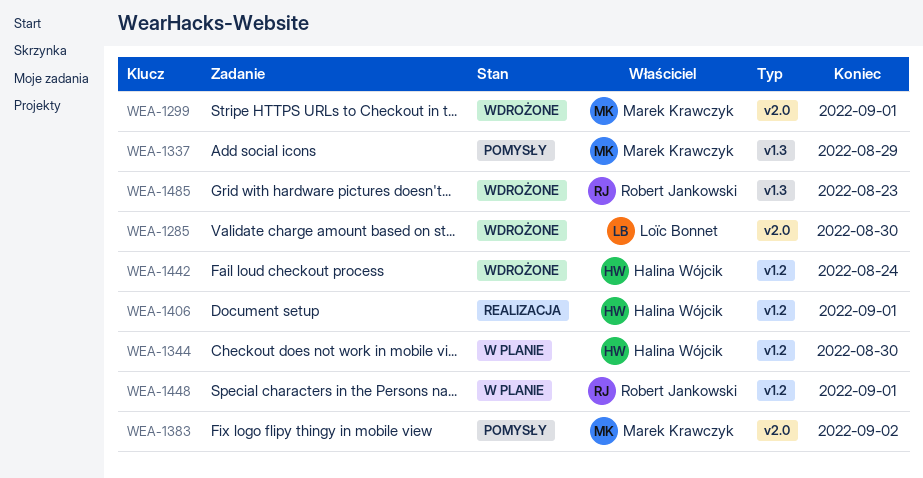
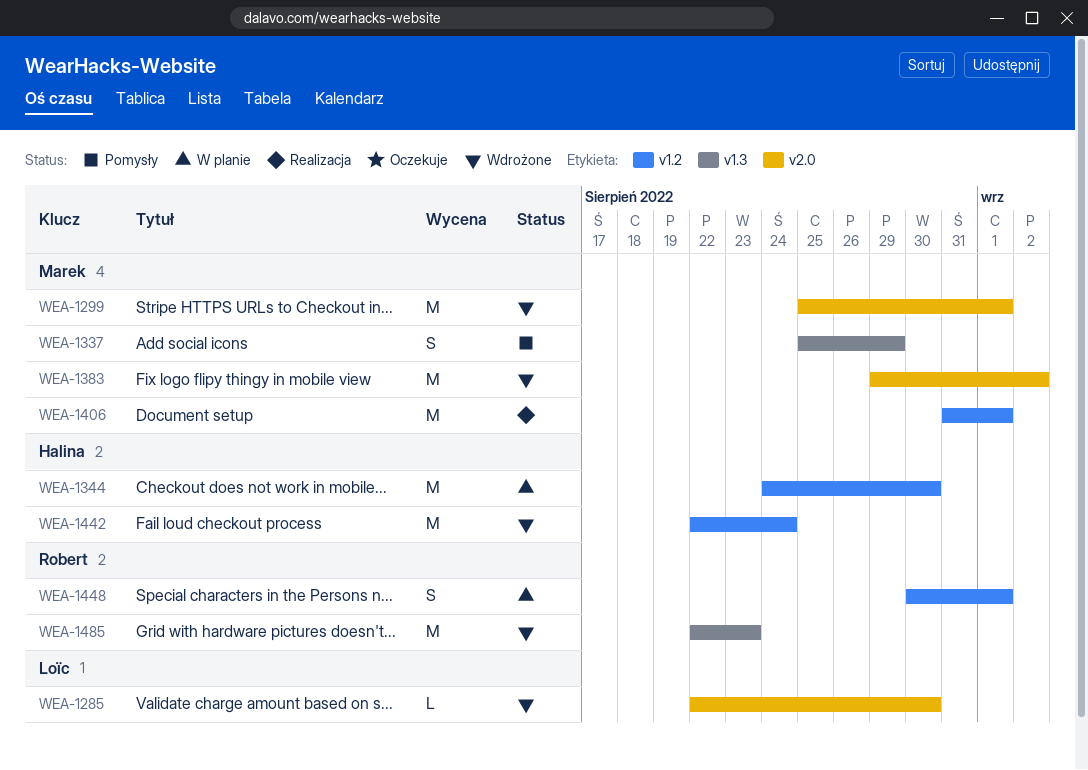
WEA-1383, status: Pomysły -> Wdrożone
WEA-1406, owner: Halina Wójcik -> Marek Krawczyk

